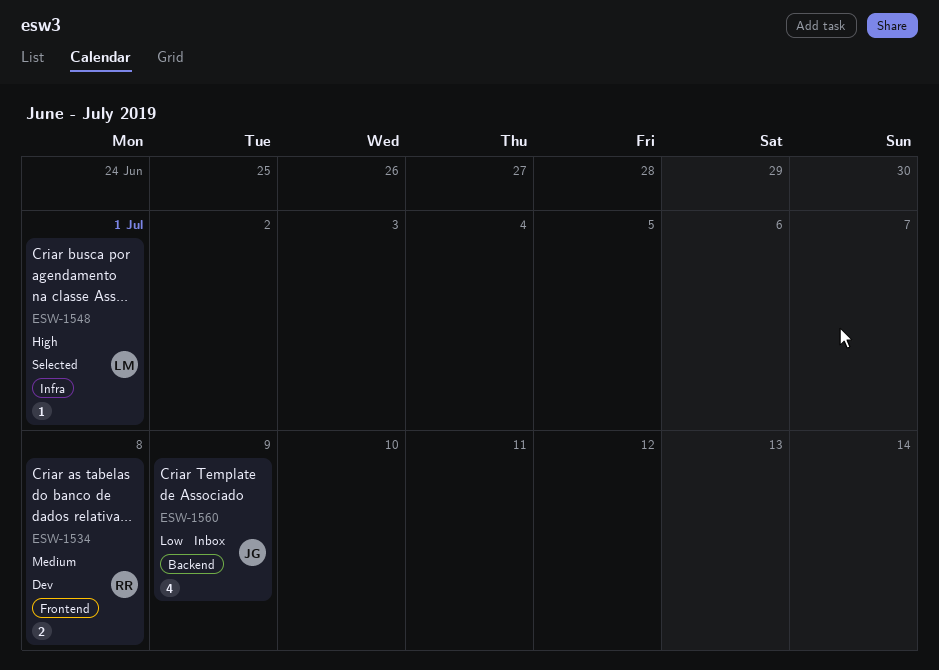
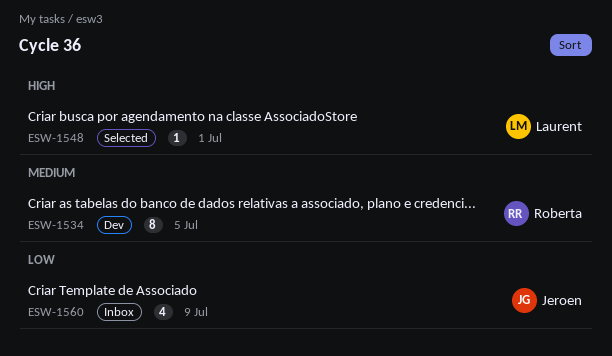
ESW-1534, estimate: 2 -> 8
ESW-1534, due: Jul 8 -> Jul 5

